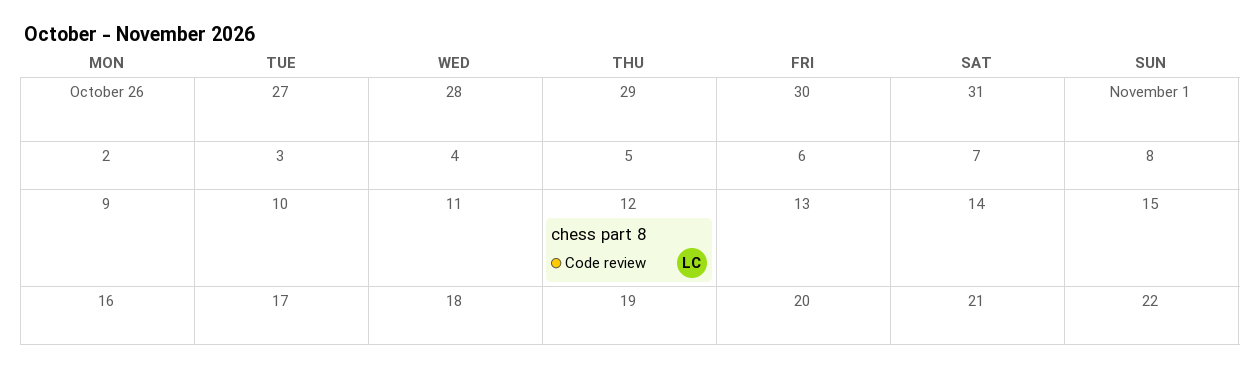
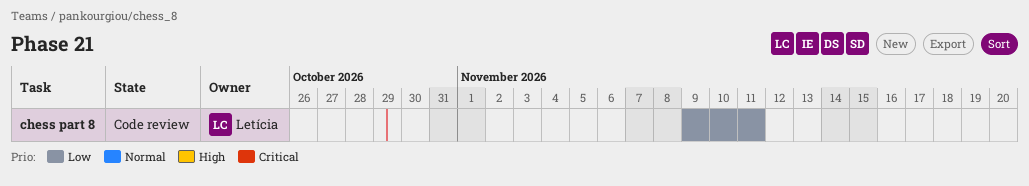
chess part 8, due: Nov 12 -> Nov 11

